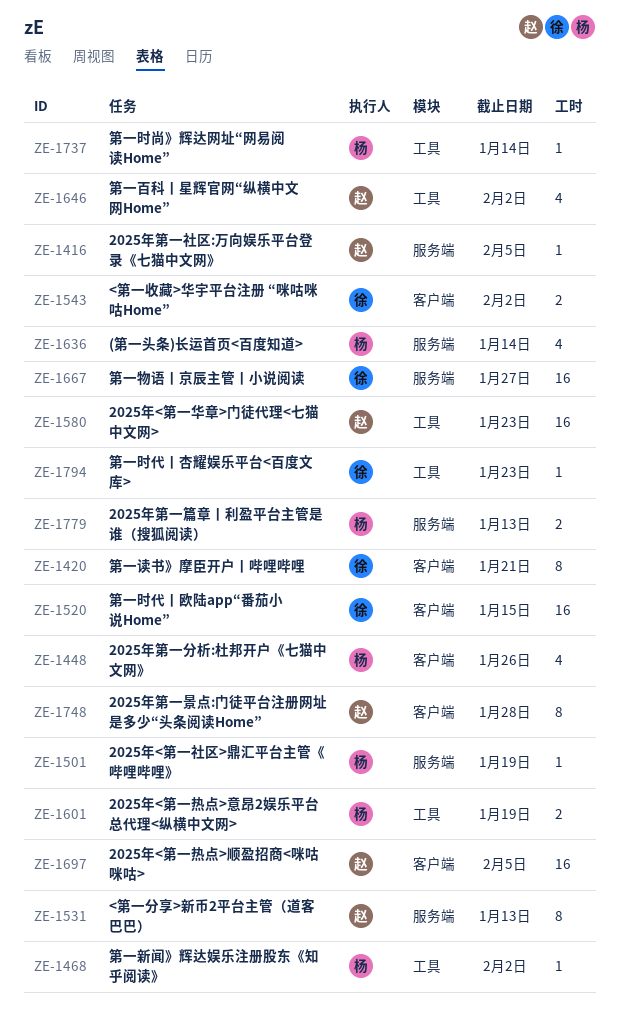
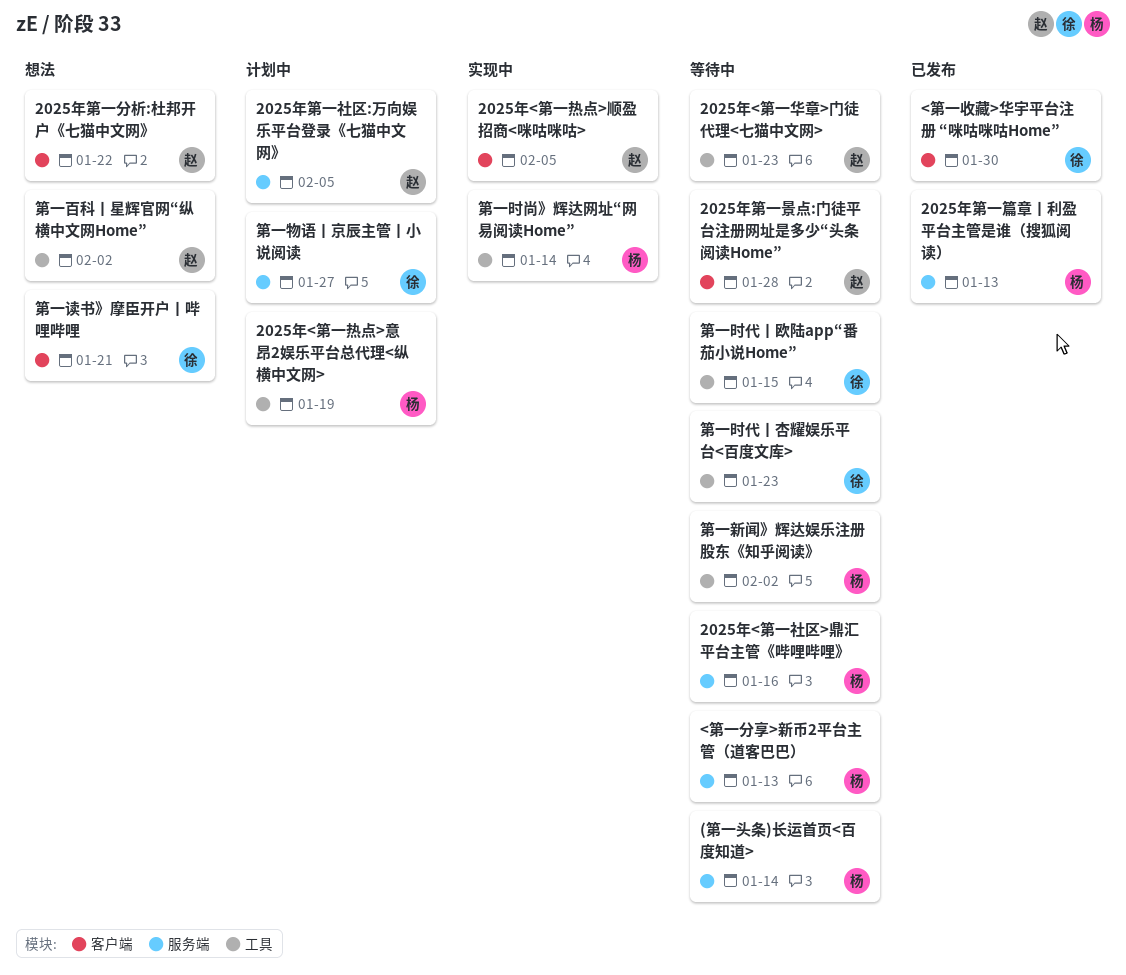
2025年<第一社区>鼎汇平台主管《哔哩哔哩》, due: Jan 19 -> Jan 16
2025年第一分析:杜邦开户《七猫中文网》, owner: 杨 -> 赵
2025年第一分析:杜邦开户《七猫中文网》, due: Jan 26 -> Jan 22
<第一分享>新币2平台主管（道客巴巴）, owner: 赵 -> 杨
<第一收藏>华宇平台注册 “咪咕咪咕Home”, due: Feb 2 -> Jan 30
第一时代丨欧陆app“番茄小说Home”, label: 客户端 -> 工具

